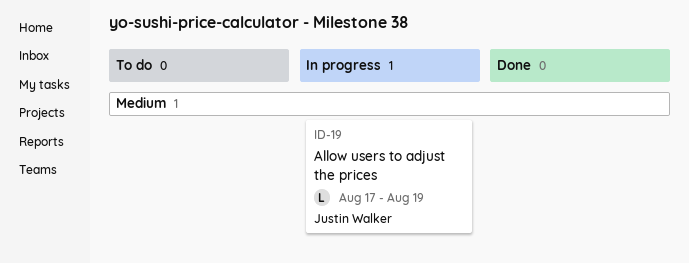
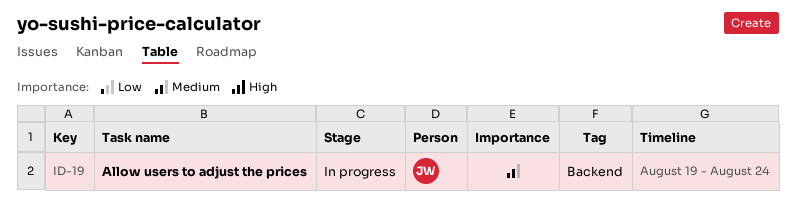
ID-19, start: Aug 17 -> Aug 19
ID-19, due: Aug 19 -> Aug 24

